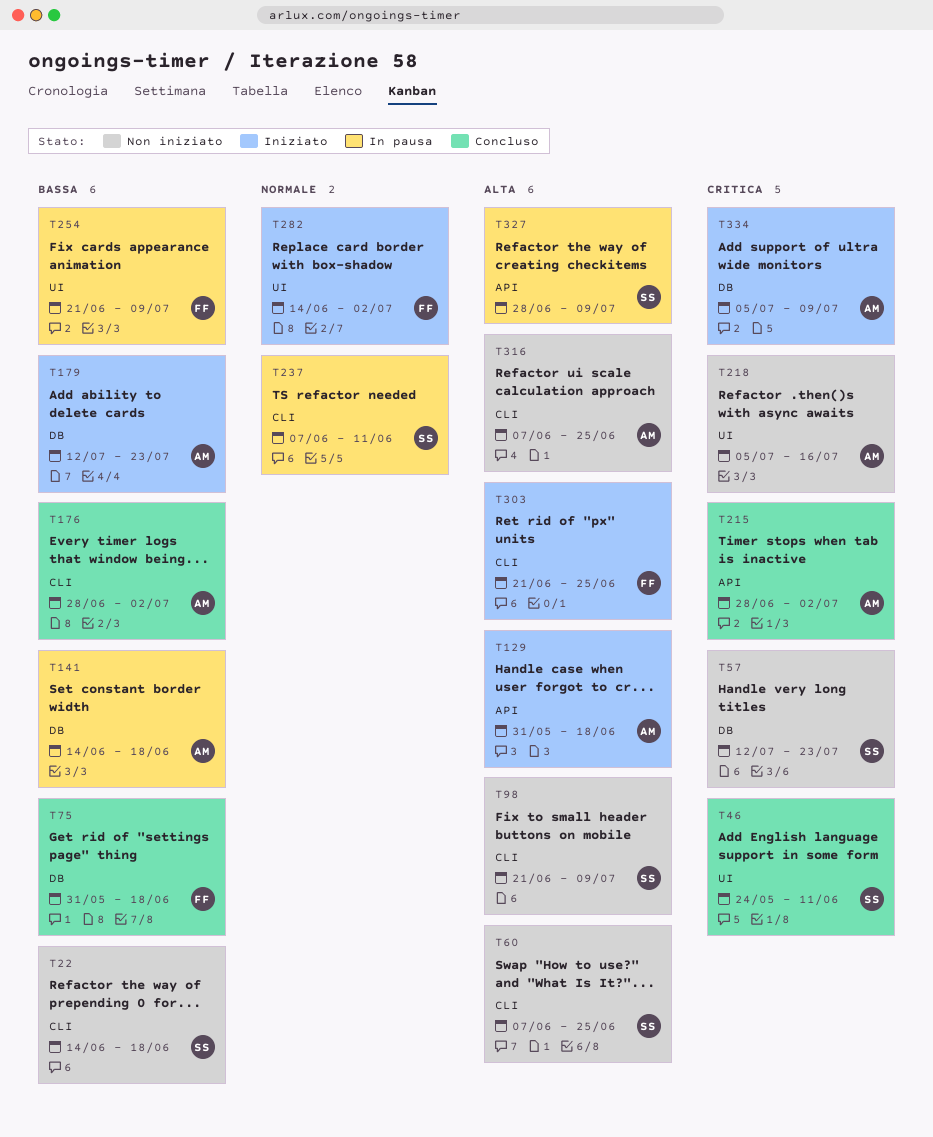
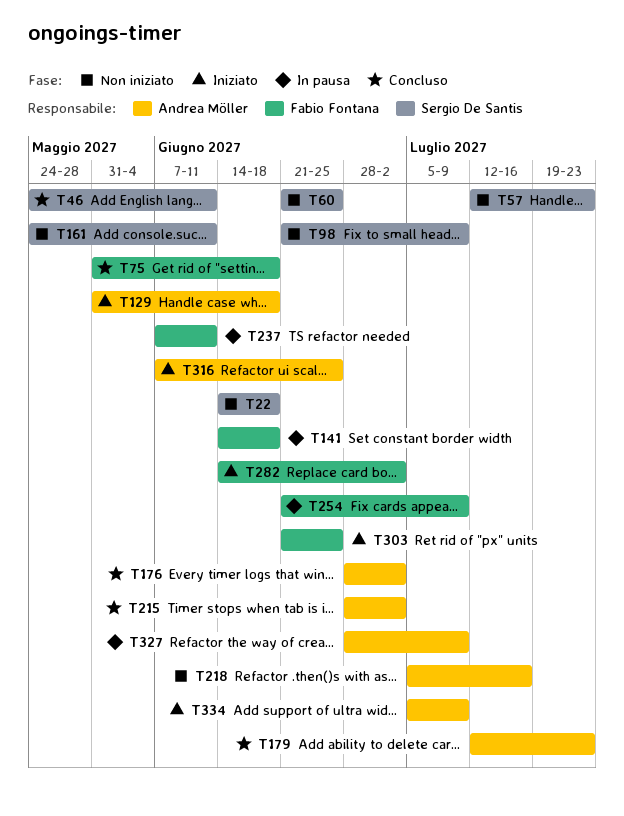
T60, start: Jun 7 -> Jun 21
T141, owner: Andrea Möller -> Fabio Fontana
T161: none -> present
T179, status: Iniziato -> Concluso
T237, owner: Sergio De Santis -> Fabio Fontana
T316, status: Non iniziato -> Iniziato
T327, owner: Sergio De Santis -> Andrea Möller

